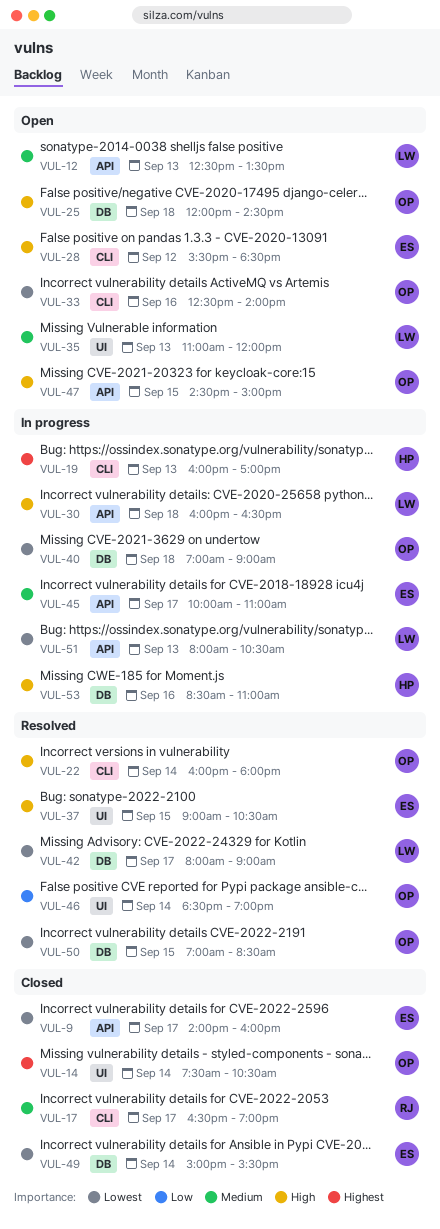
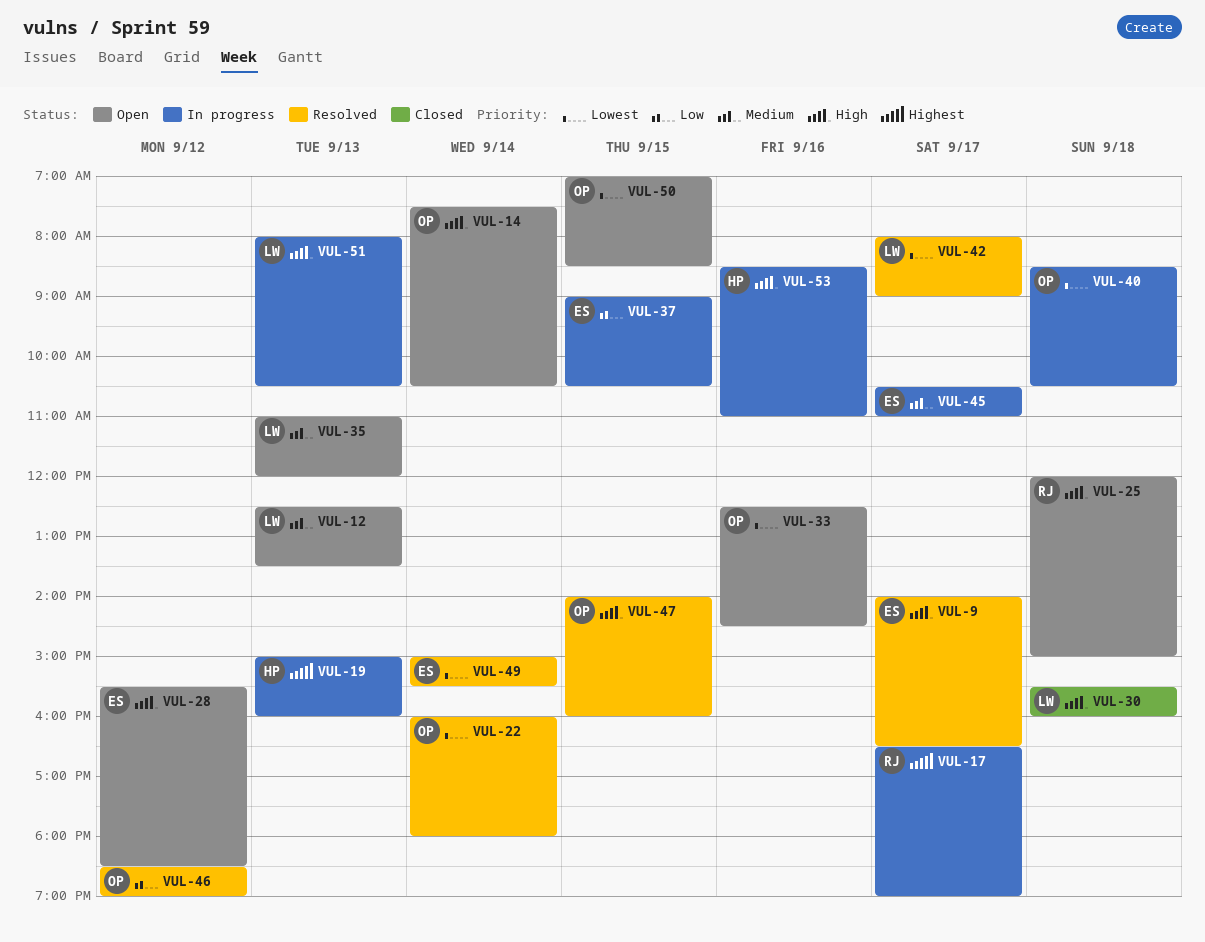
VUL-9, status: Closed -> Resolved
VUL-9, priority: Lowest -> High
VUL-9, ends: 16:00 -> 16:30
VUL-14, status: Closed -> Open
VUL-14, priority: Highest -> High
VUL-17, status: Closed -> In progress
VUL-17, priority: Medium -> Highest
VUL-19, begins: 16:00 -> 15:00
VUL-19, ends: 17:00 -> 16:00
VUL-22, priority: High -> Lowest
VUL-25, owner: OP -> RJ
VUL-25, ends: 14:30 -> 15:00
VUL-30, status: In progress -> Closed
VUL-30, begins: 16:00 -> 15:30
VUL-30, ends: 16:30 -> 16:00
VUL-33, ends: 14:00 -> 14:30
VUL-37, status: Resolved -> In progress
VUL-37, priority: High -> Low
VUL-40, begins: 07:00 -> 08:30
VUL-40, ends: 09:00 -> 10:30
VUL-45, begins: 10:00 -> 10:30
VUL-46, day: Sep 14 -> Sep 12
VUL-47, status: Open -> Resolved
VUL-47, begins: 14:30 -> 14:00
VUL-47, ends: 15:00 -> 16:00
VUL-49, status: Closed -> Resolved
VUL-50, status: Resolved -> Open
VUL-51, priority: Lowest -> High

